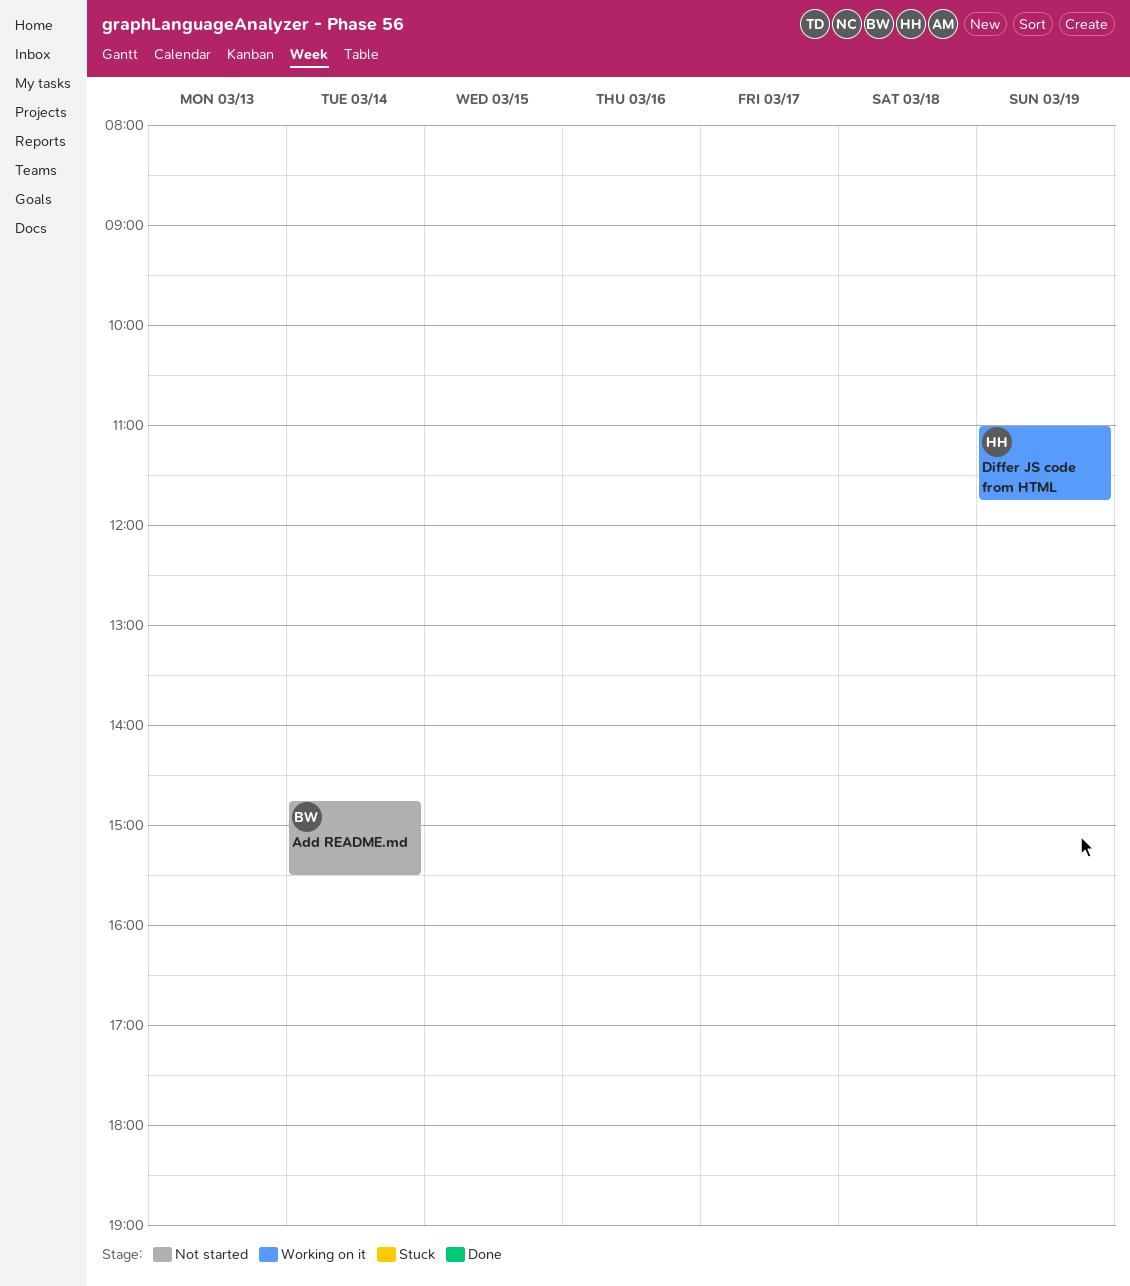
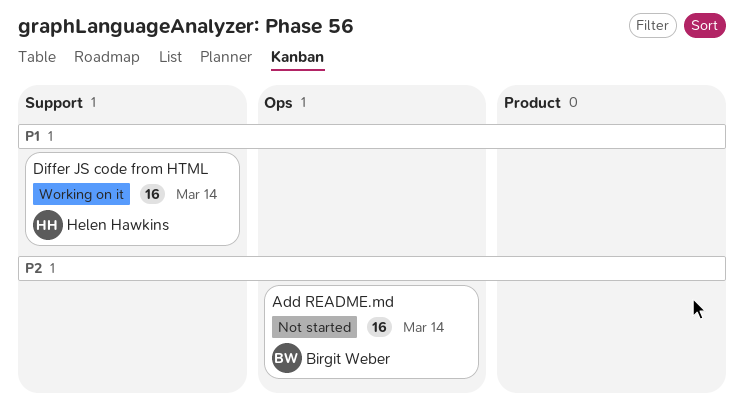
Differ JS code from HTML, day: Mar 19 -> Mar 14

